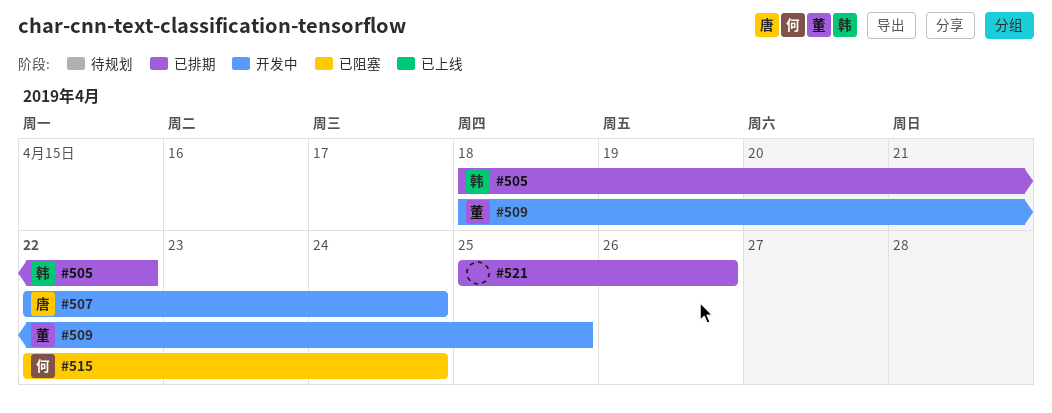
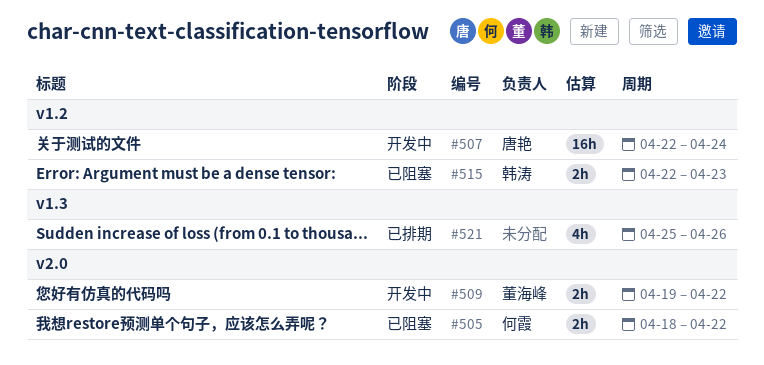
#505, status: 已排期 -> 已阻塞
#505, owner: 韩涛 -> 何霞
#509, start: Apr 18 -> Apr 19
#509, due: Apr 25 -> Apr 22
#515, owner: 何霞 -> 韩涛
#515, due: Apr 24 -> Apr 23

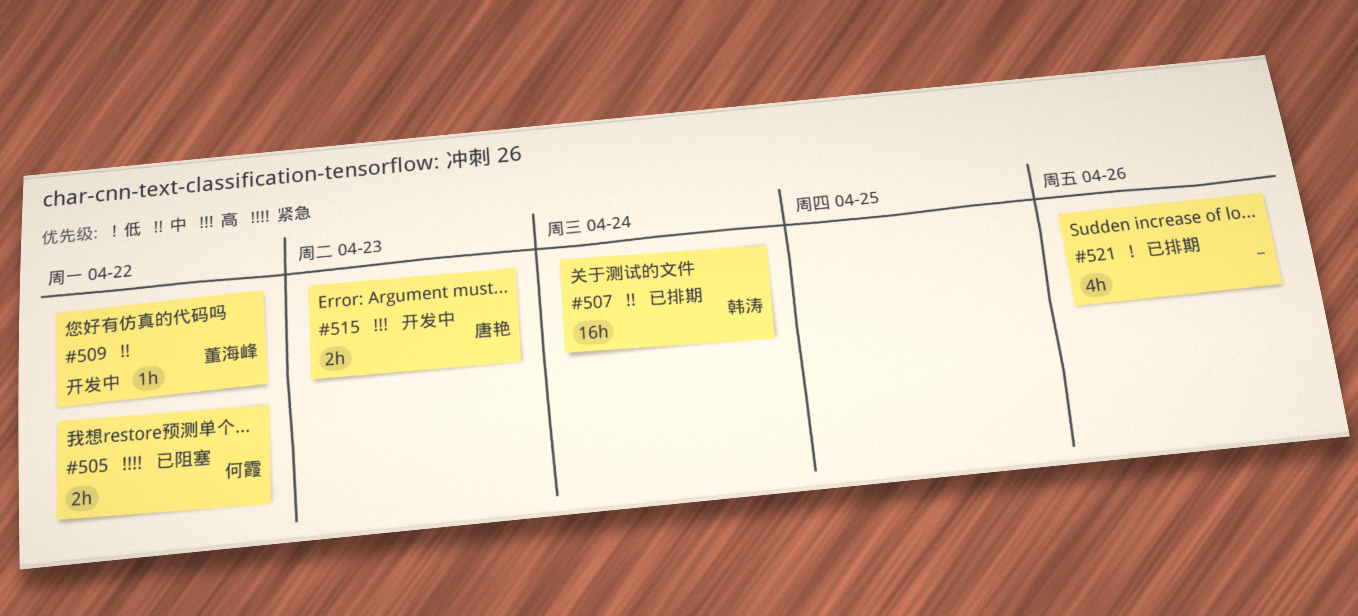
#507, status: 开发中 -> 已排期
#507, owner: 唐艳 -> 韩涛
#509, estimate: 2h -> 1h
#515, status: 已阻塞 -> 开发中
#515, owner: 韩涛 -> 唐艳

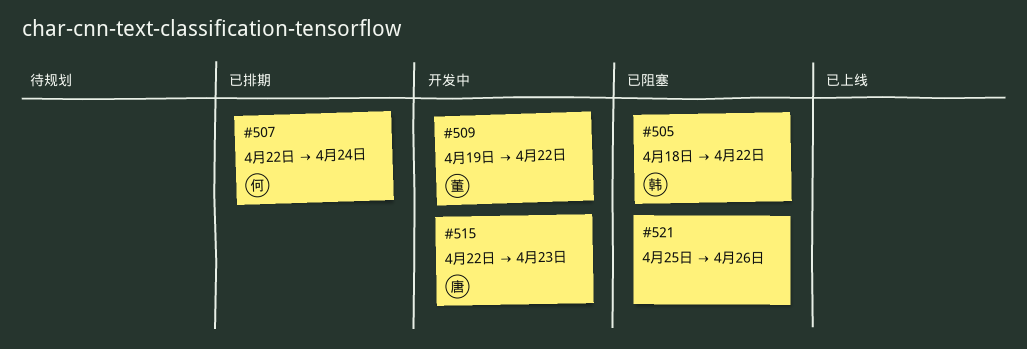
#505, owner: 何霞 -> 韩涛
#507, owner: 韩涛 -> 何霞
#521, status: 已排期 -> 已阻塞

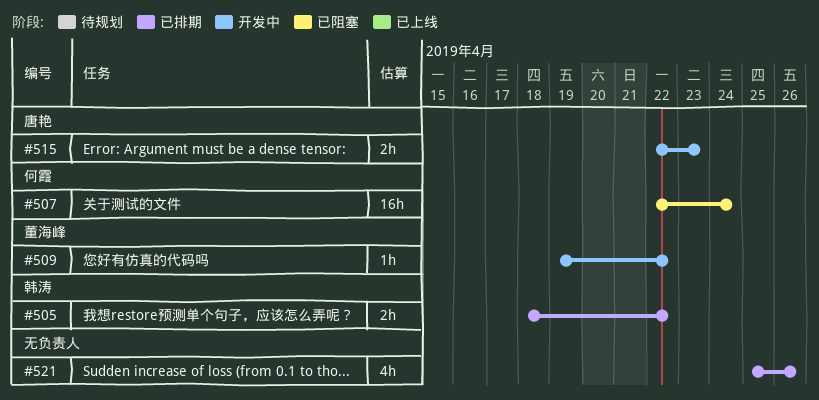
#505, status: 已阻塞 -> 已排期
#507, status: 已排期 -> 已阻塞
#521, status: 已阻塞 -> 已排期

